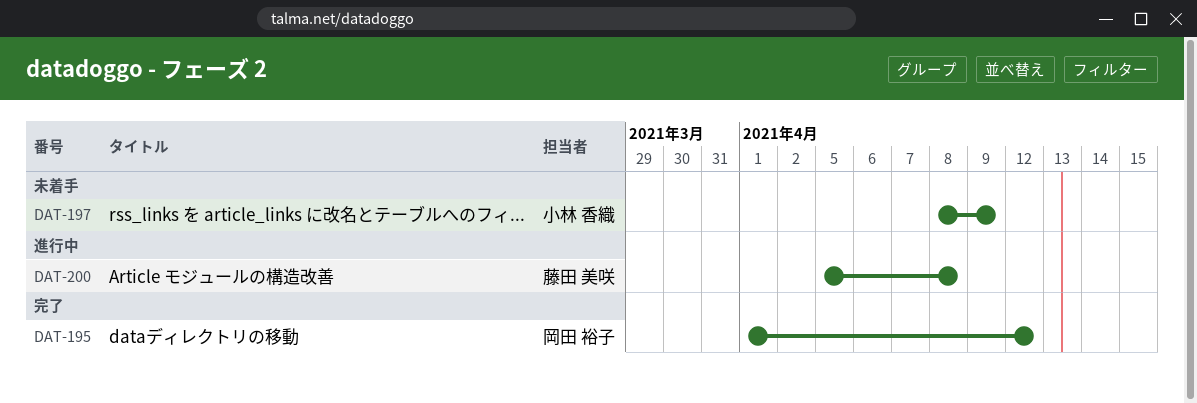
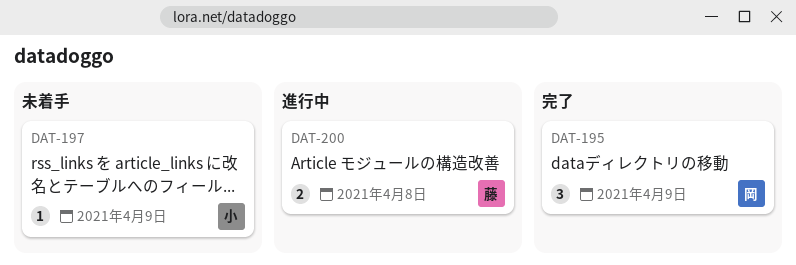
DAT-195, due: Apr 12 -> Apr 9

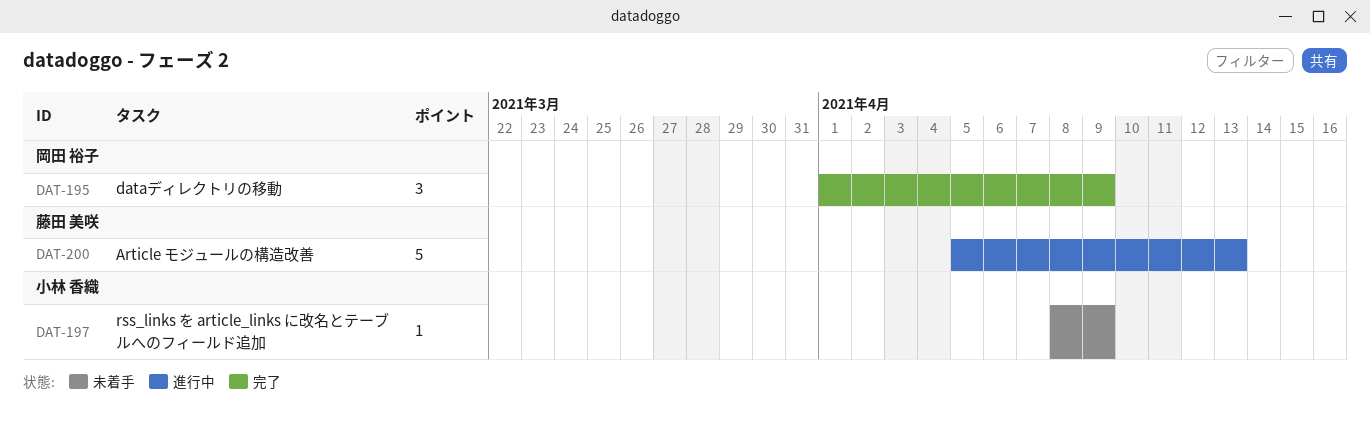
DAT-200, estimate: 2 -> 5
DAT-200, due: Apr 8 -> Apr 13

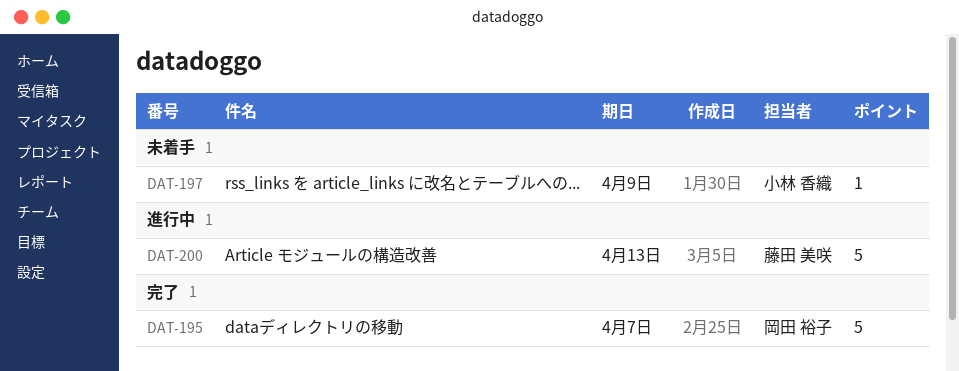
DAT-195, estimate: 3 -> 5
DAT-195, due: Apr 9 -> Apr 7

